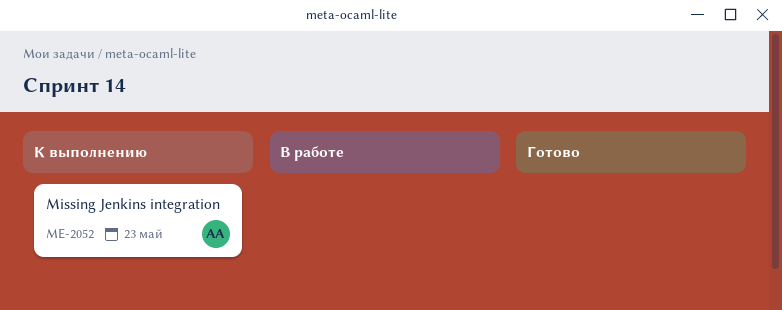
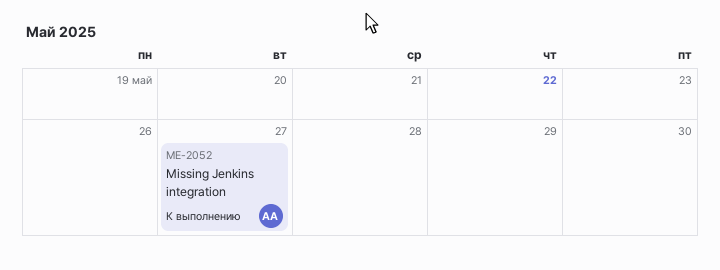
ME-2052, due: May 23 -> May 27

